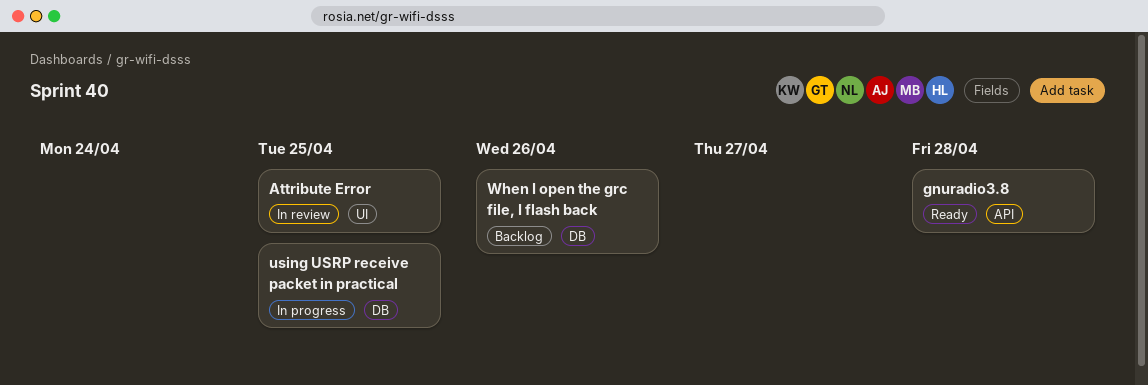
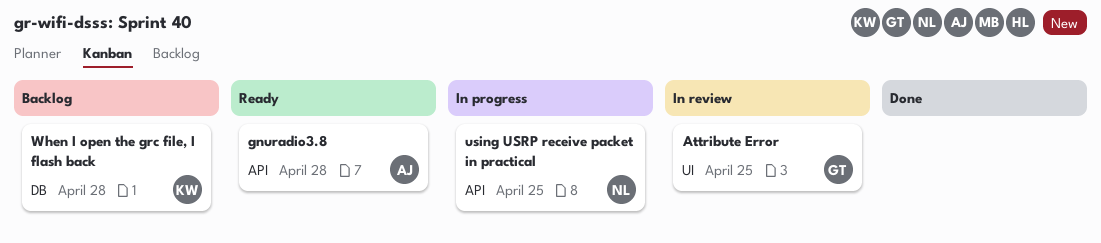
using USRP receive packet in practical, label: DB -> API
When I open the grc file, I flash back, due: Apr 26 -> Apr 28

